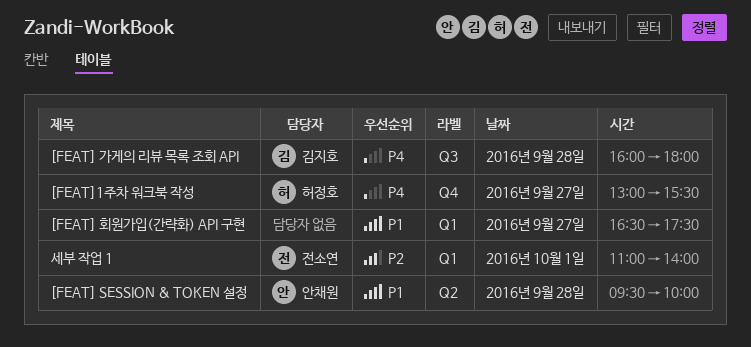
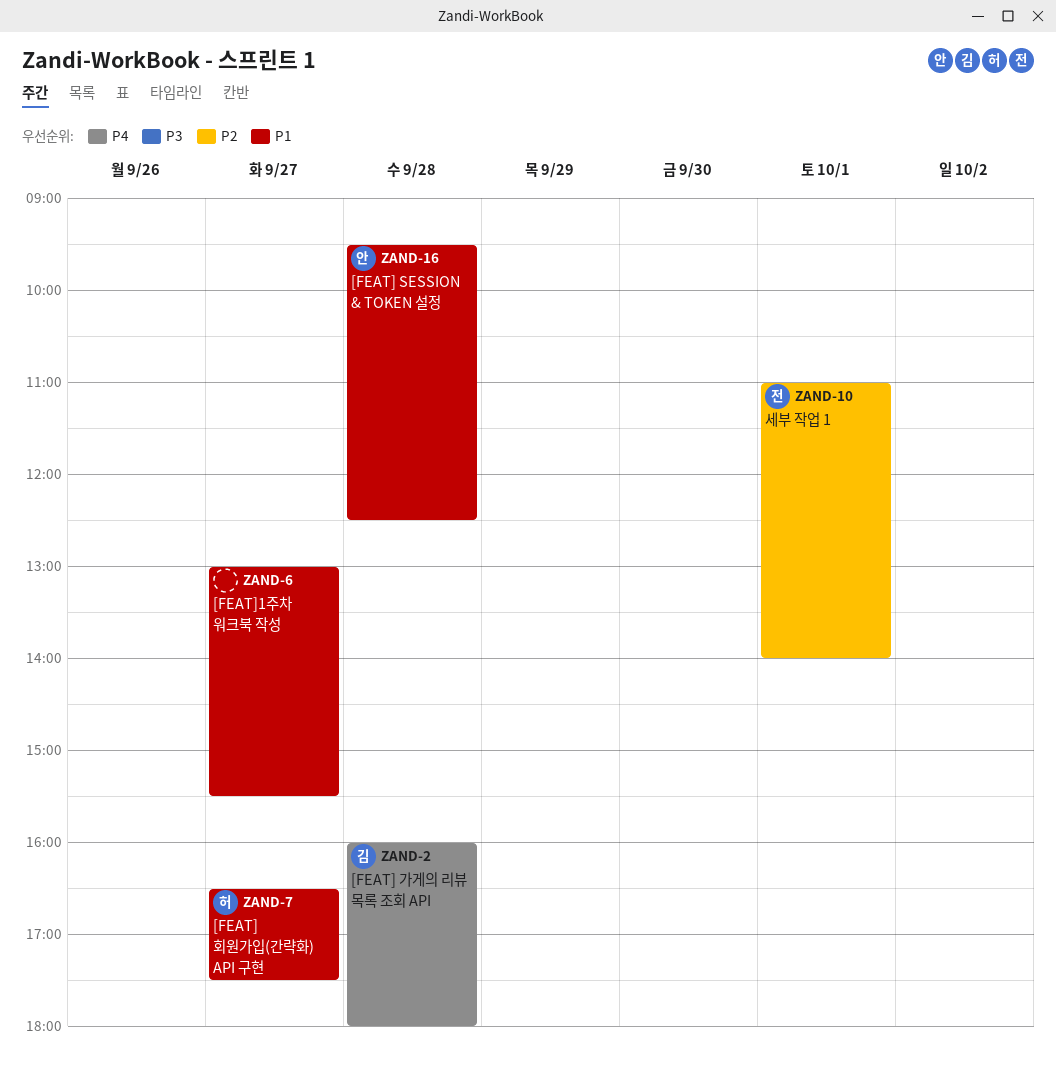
[FEAT] SESSION & TOKEN 설정, ends: 10:00 -> 12:30
[FEAT] 회원가입(간략화) API 구현, owner: none -> 허정호
[FEAT]1주차 워크북 작성, owner: 허정호 -> none
[FEAT]1주차 워크북 작성, priority: P4 -> P1

